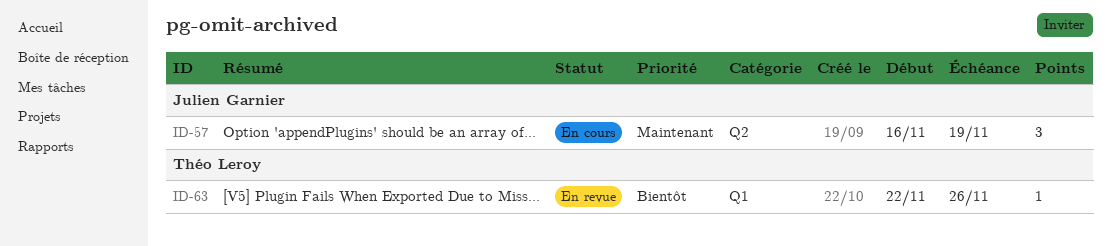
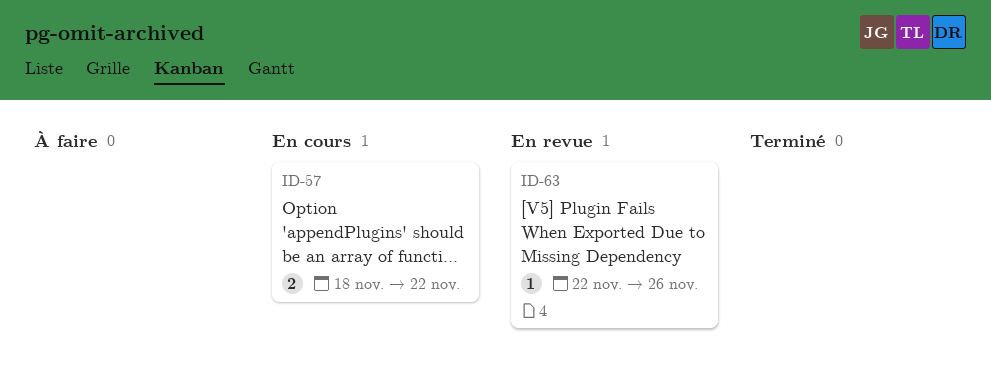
ID-57, estimate: 3 -> 2
ID-57, start: Nov 16 -> Nov 18
ID-57, due: Nov 19 -> Nov 22

